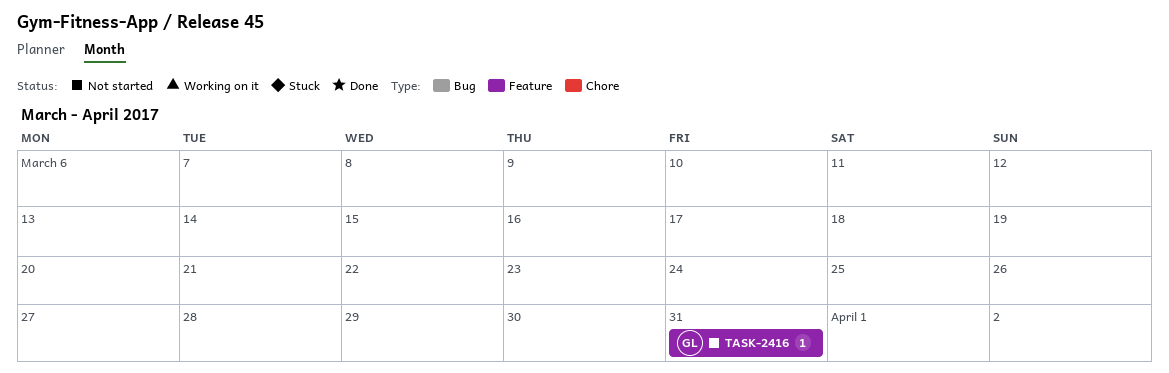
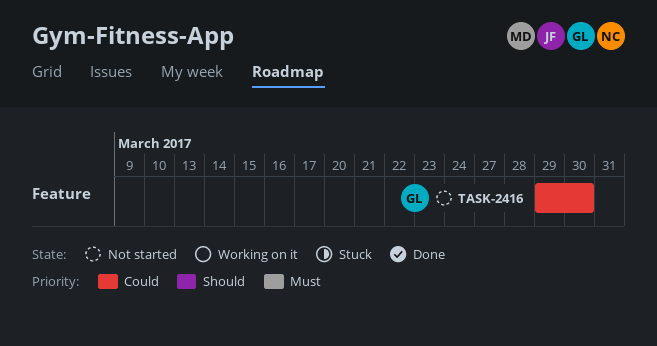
TASK-2416, start: Mar 31 -> Mar 29
TASK-2416, due: Mar 31 -> Mar 30

